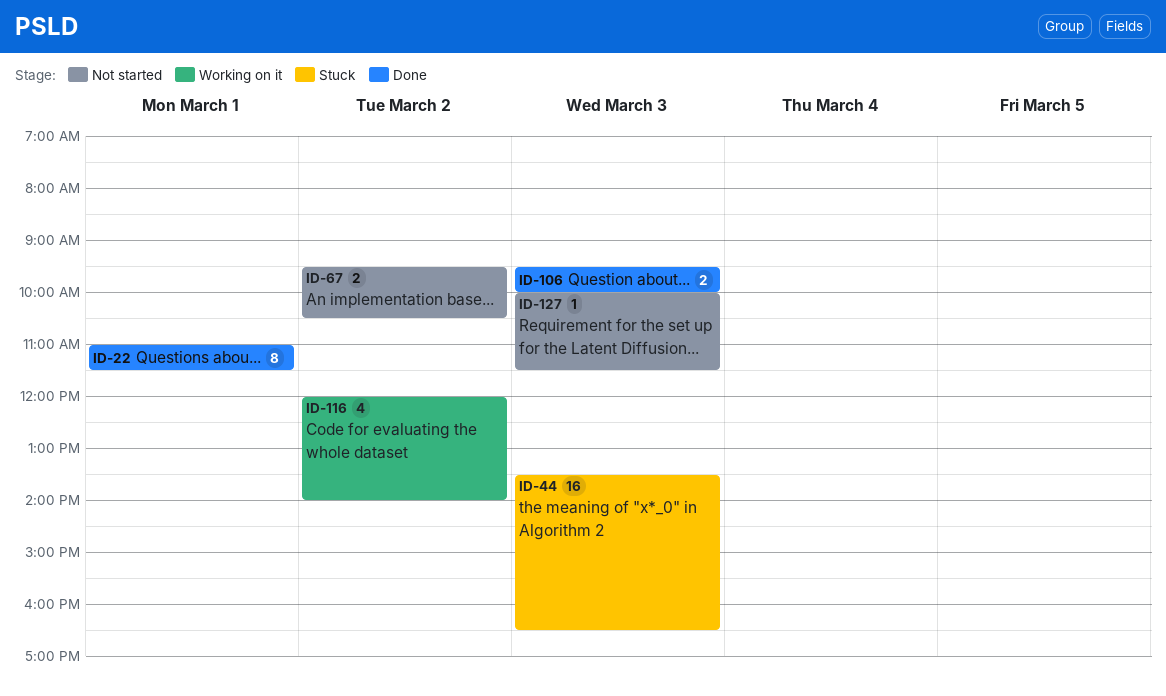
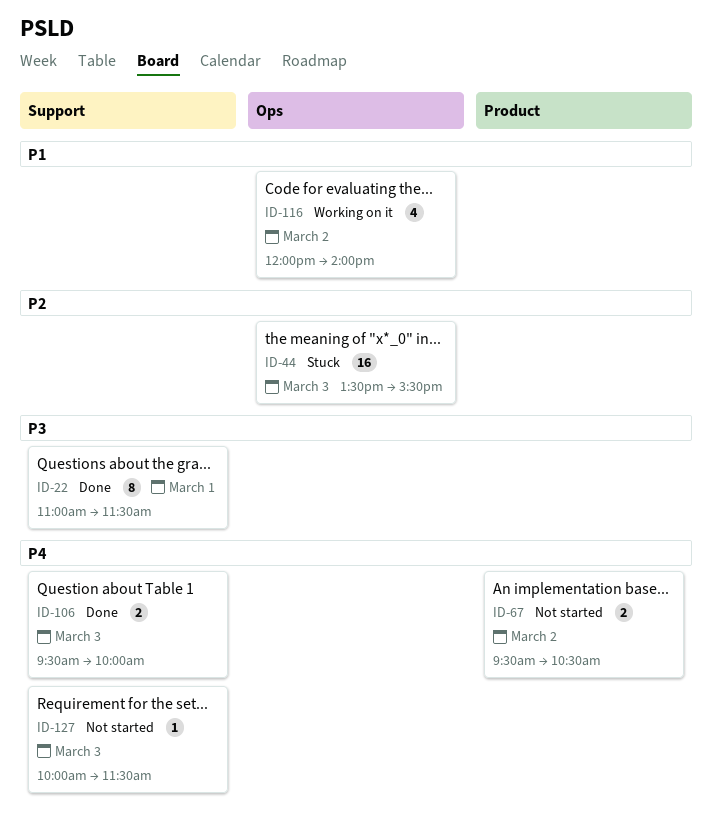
ID-44, ends: 16:30 -> 15:30

